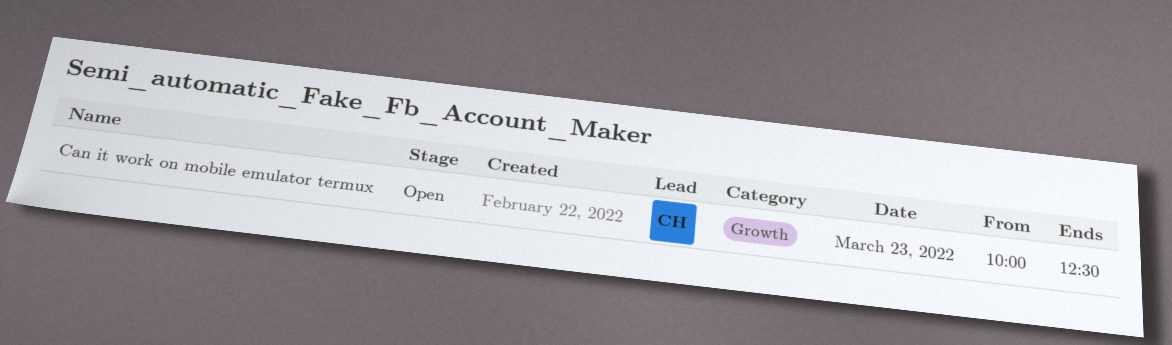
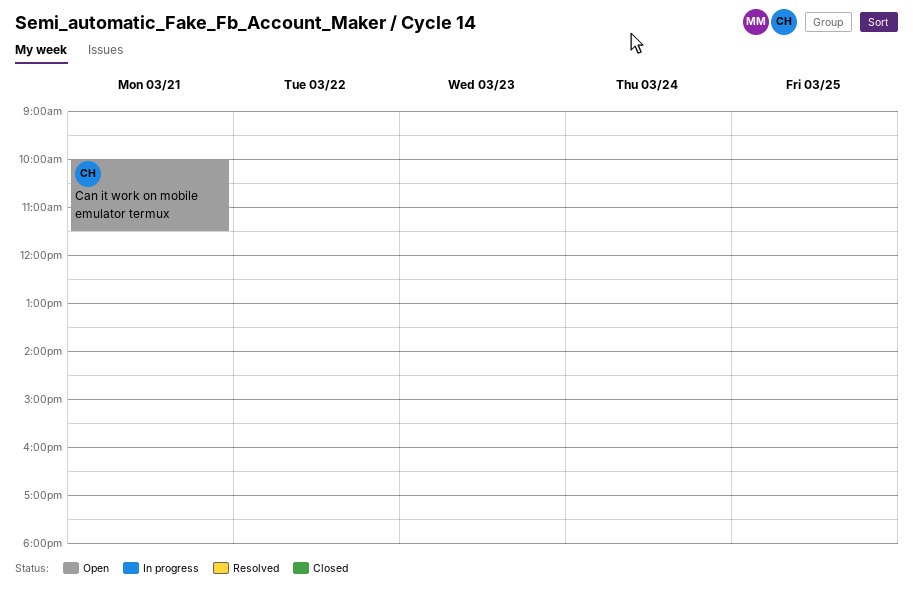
Can it work on mobile emulator termux, day: Mar 23 -> Mar 21
Can it work on mobile emulator termux, ends: 12:30 -> 11:30

